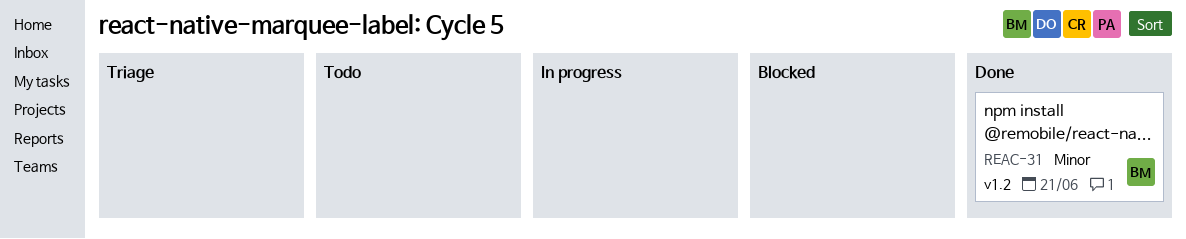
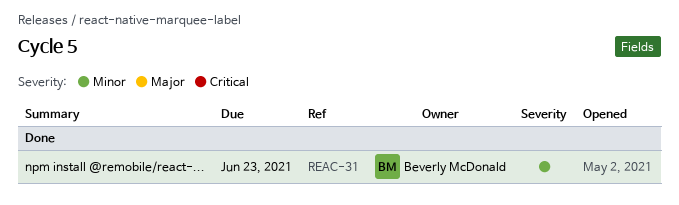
REAC-31, due: Jun 21 -> Jun 23

